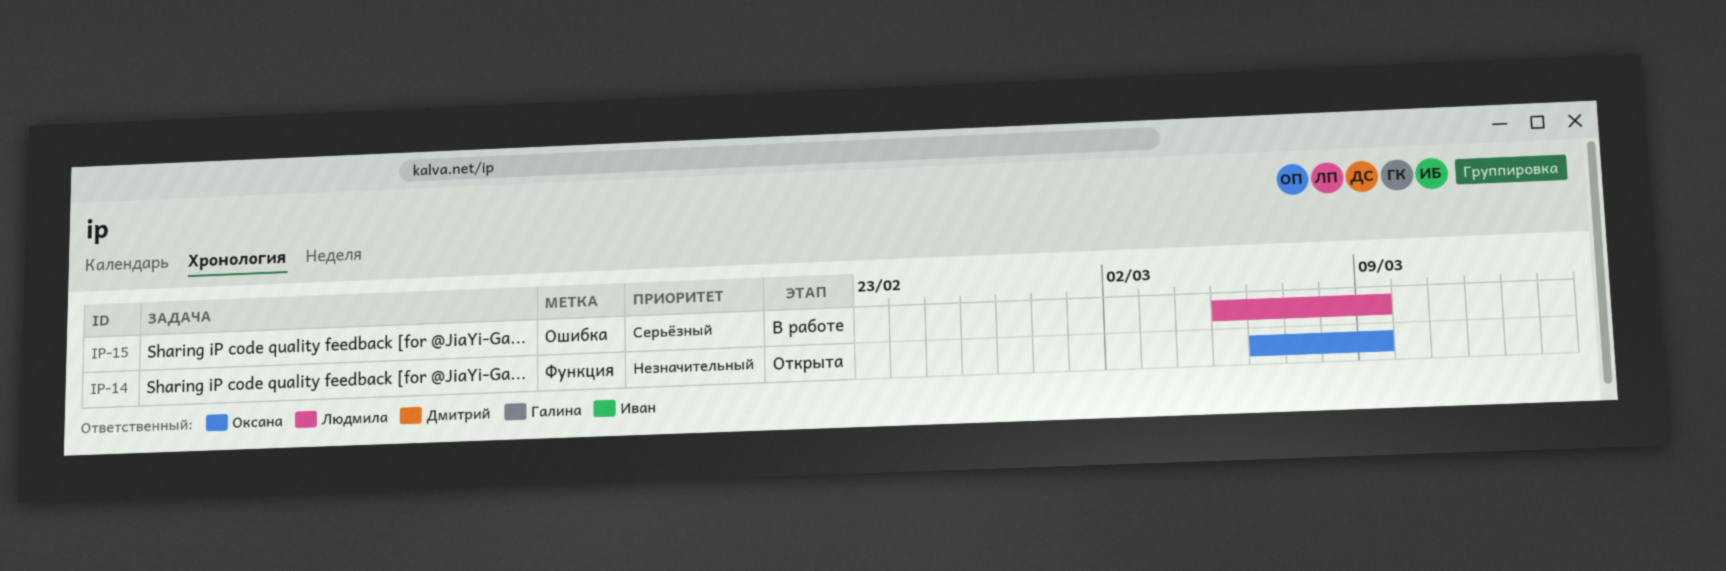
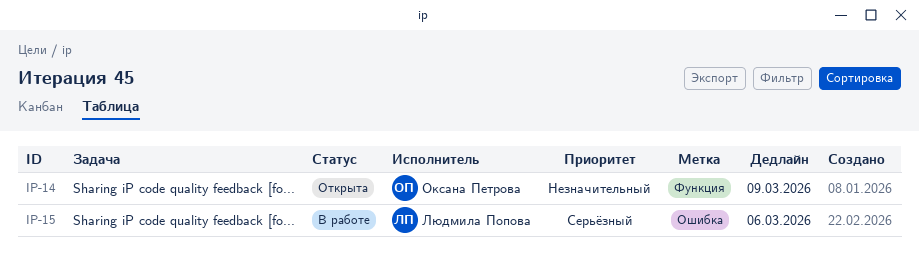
IP-15, due: Mar 9 -> Mar 6

